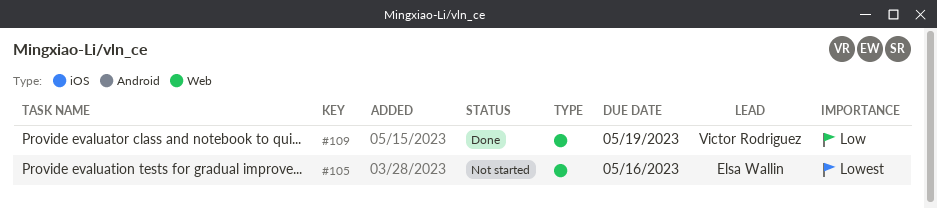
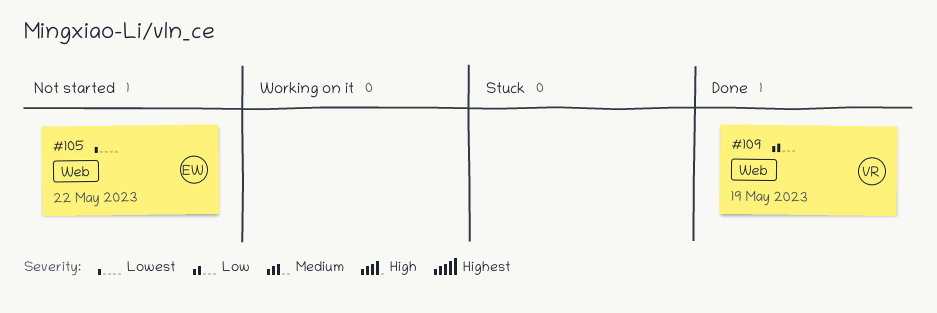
#105, due: May 16 -> May 22

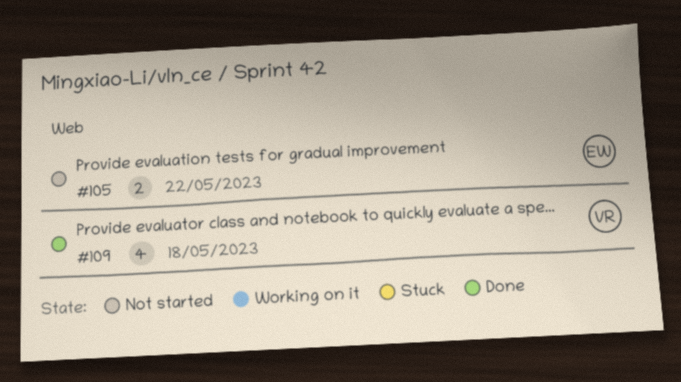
#109, due: May 19 -> May 18

